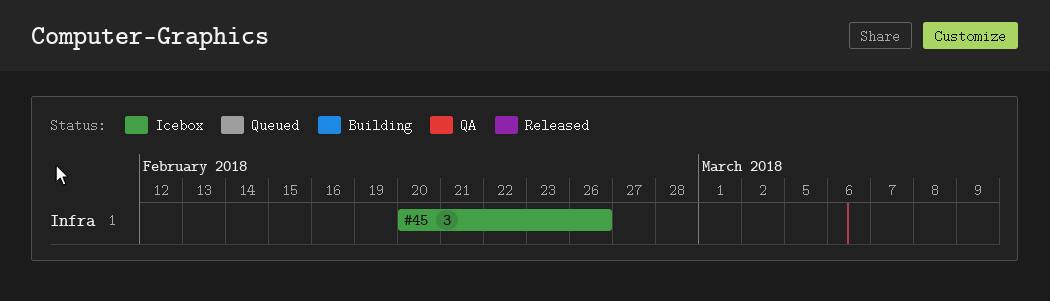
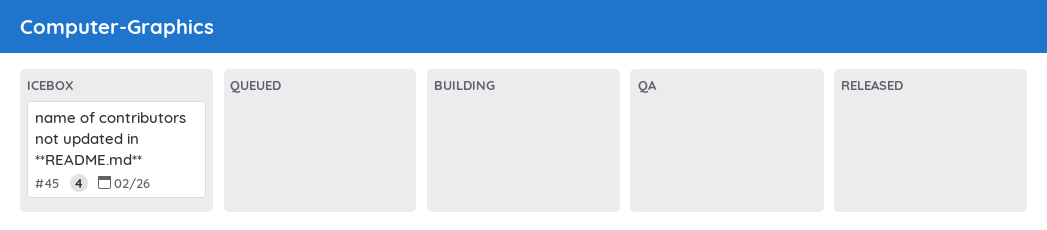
#45, estimate: 3 -> 4

